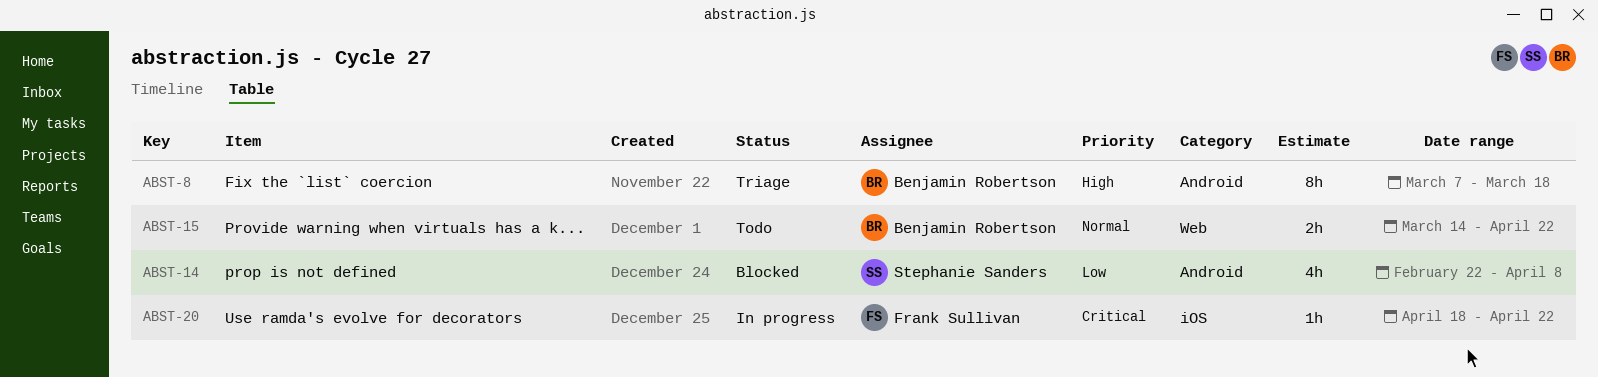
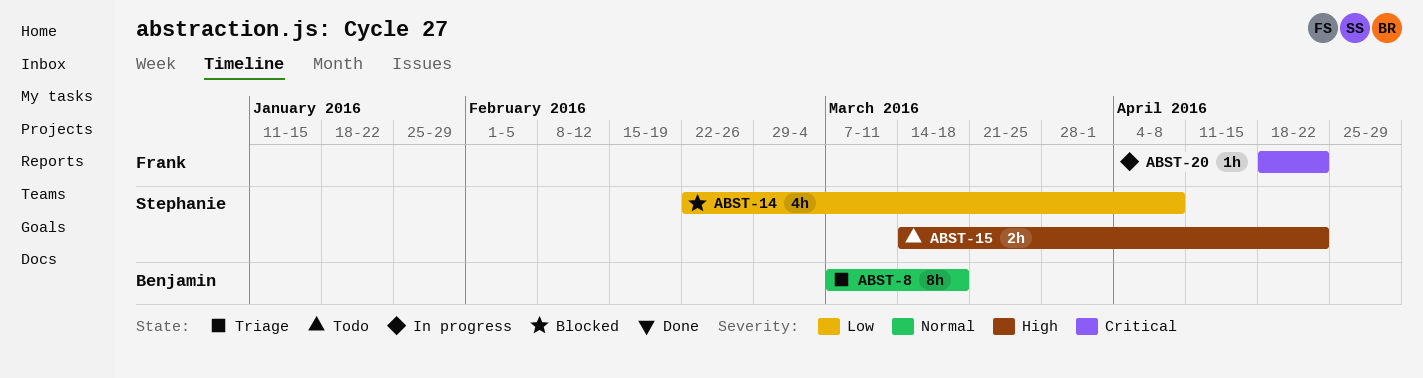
ABST-8, priority: High -> Normal
ABST-15, owner: Benjamin Robertson -> Stephanie Sanders
ABST-15, priority: Normal -> High

